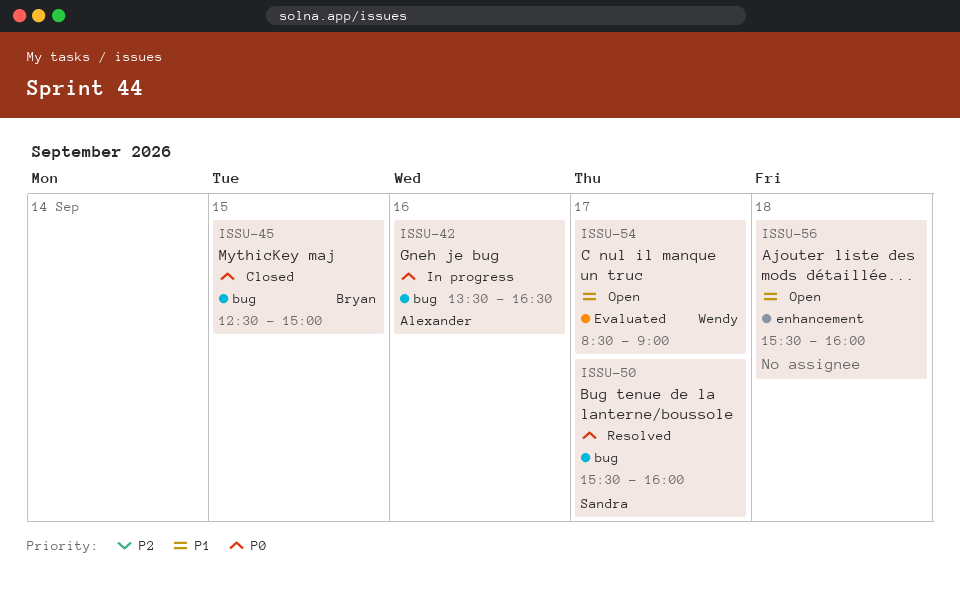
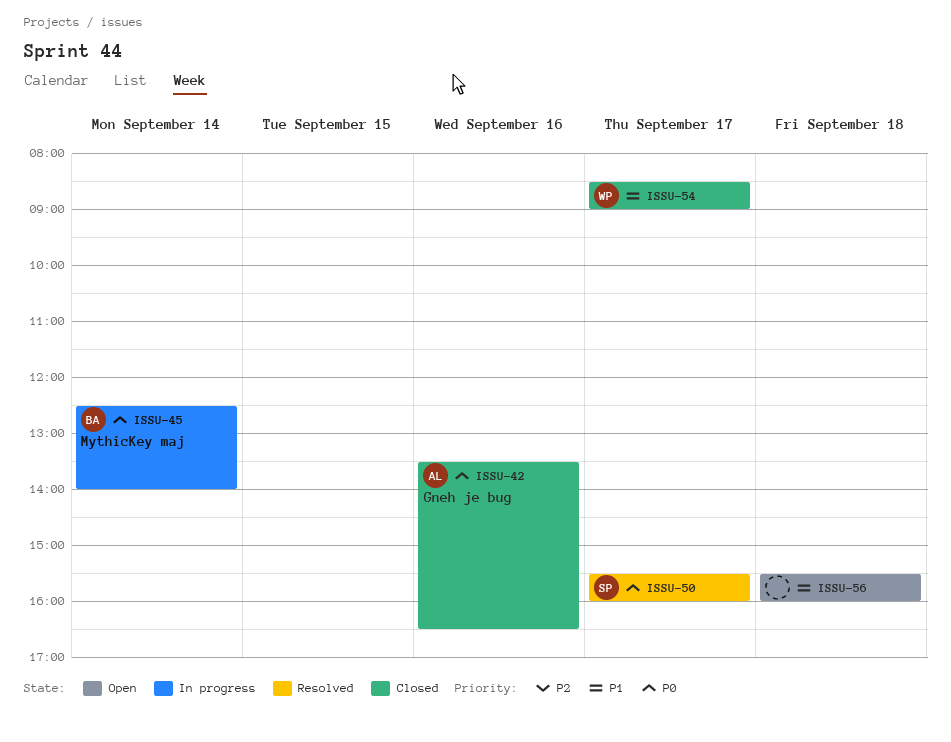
ISSU-42, status: In progress -> Closed
ISSU-45, status: Closed -> In progress
ISSU-45, day: Sep 15 -> Sep 14
ISSU-45, ends: 15:00 -> 14:00
ISSU-54, status: Open -> Closed

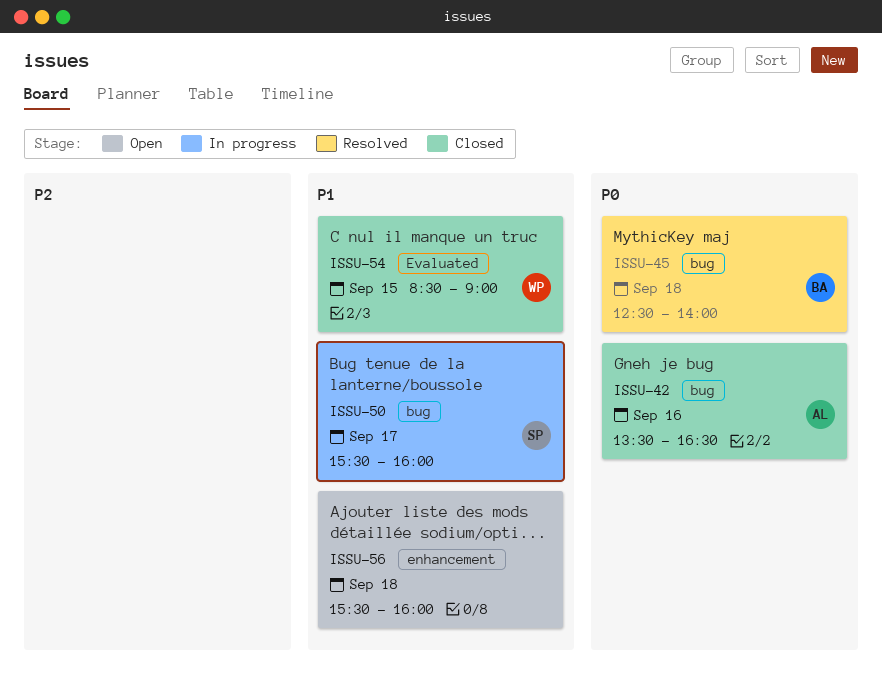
ISSU-45, status: In progress -> Resolved
ISSU-45, day: Sep 14 -> Sep 18
ISSU-50, status: Resolved -> In progress
ISSU-50, priority: P0 -> P1
ISSU-54, day: Sep 17 -> Sep 15

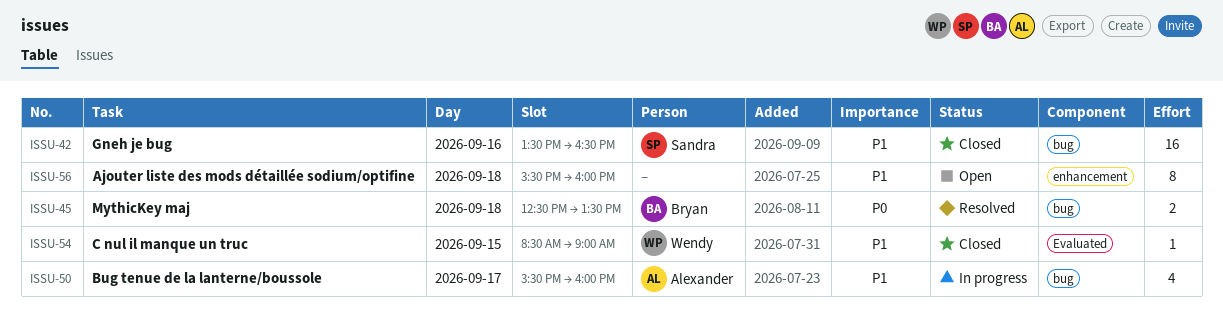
ISSU-42, owner: Alexander -> Sandra
ISSU-42, priority: P0 -> P1
ISSU-45, ends: 14:00 -> 13:30
ISSU-50, owner: Sandra -> Alexander

